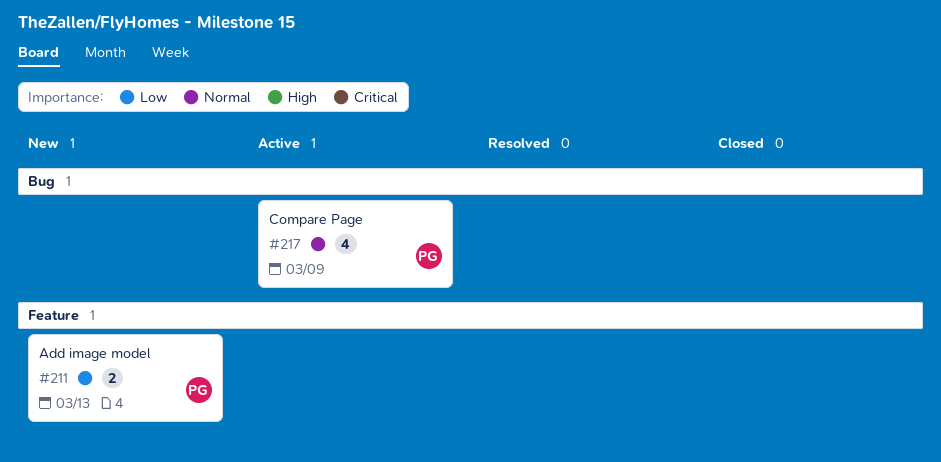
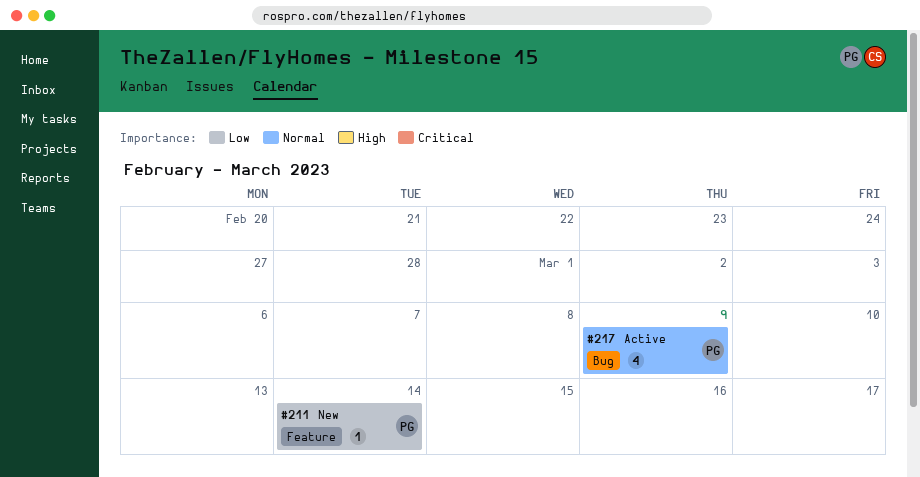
#211, estimate: 2 -> 1
#211, due: Mar 13 -> Mar 14

